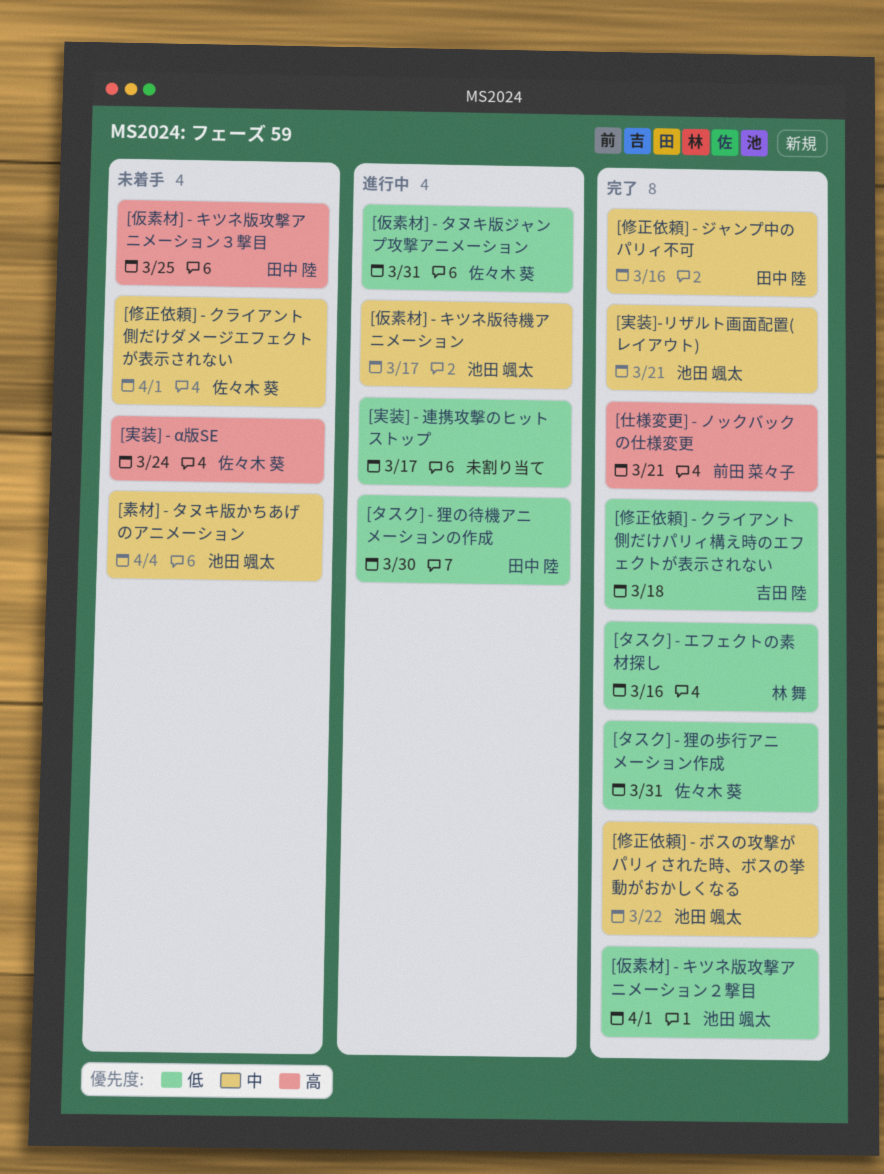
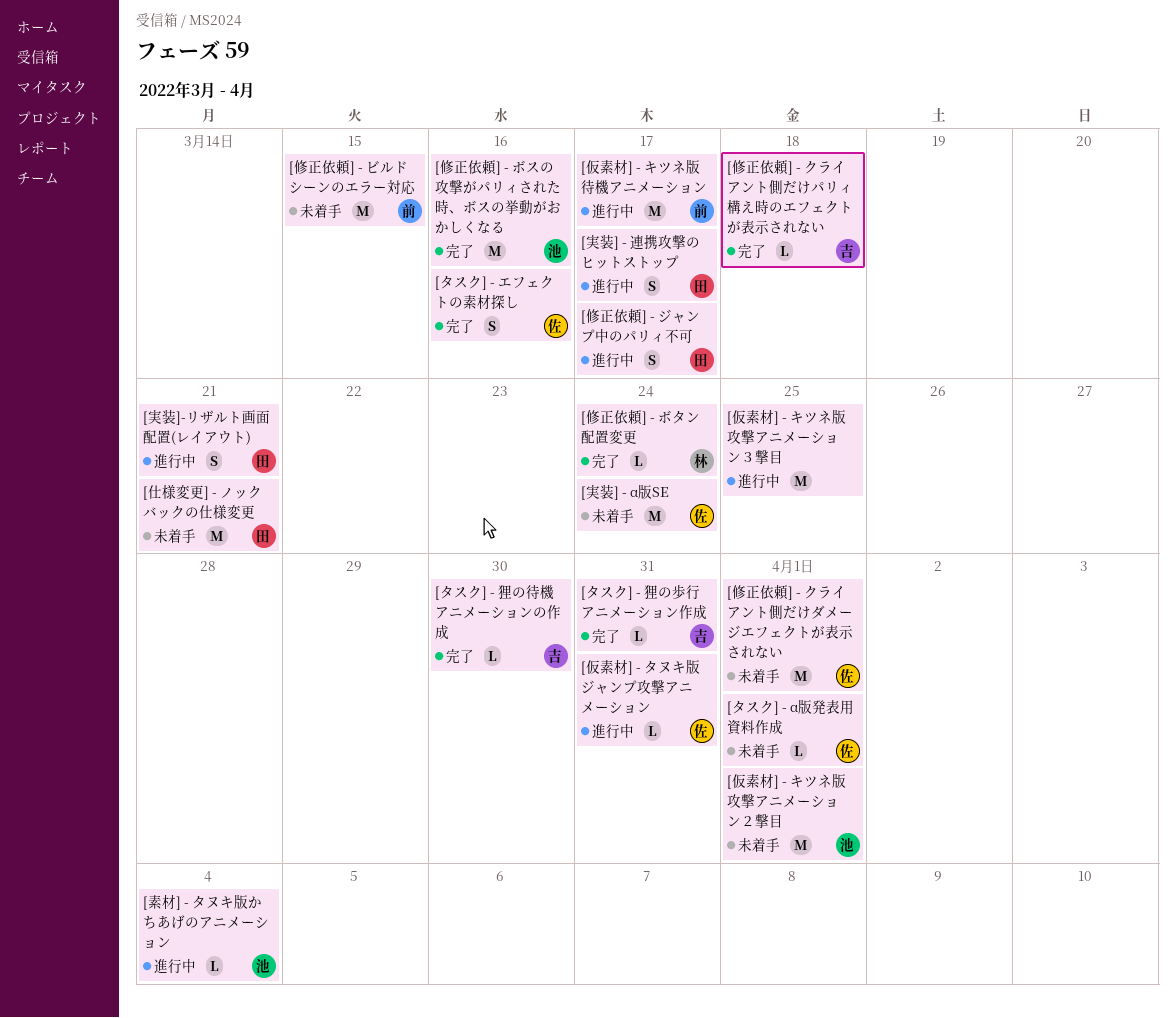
[タスク] - α版発表用資料作成: none -> present
[タスク] - エフェクトの素材探し, owner: 林 舞 -> 佐々木 葵
[タスク] - 狸の待機アニメーションの作成, status: 進行中 -> 完了
[タスク] - 狸の待機アニメーションの作成, owner: 田中 陸 -> 吉田 陸
[タスク] - 狸の歩行アニメーション作成, owner: 佐々木 葵 -> 吉田 陸
[仕様変更] - ノックバックの仕様変更, status: 完了 -> 未着手
[仕様変更] - ノックバックの仕様変更, owner: 前田 菜々子 -> 田中 陸
[仮素材] - キツネ版待機アニメーション, owner: 池田 颯太 -> 前田 菜々子
[仮素材] - キツネ版攻撃アニメーション２撃目, status: 完了 -> 未着手
[仮素材] - キツネ版攻撃アニメーション３撃目, status: 未着手 -> 進行中
[仮素材] - キツネ版攻撃アニメーション３撃目, owner: 田中 陸 -> none
[修正依頼] - ジャンプ中のパリィ不可, status: 完了 -> 進行中
[修正依頼] - ジャンプ中のパリィ不可, due: Mar 16 -> Mar 17
[修正依頼] - ビルドシーンのエラー対応: none -> present
[修正依頼] - ボスの攻撃がパリィされた時、ボスの挙動がおかしくなる, due: Mar 22 -> Mar 16
[修正依頼] - ボタン配置変更: none -> present
[実装] - 連携攻撃のヒットストップ, owner: none -> 田中 陸
[実装]-リザルト画面配置(レイアウト), status: 完了 -> 進行中
[実装]-リザルト画面配置(レイアウト), owner: 池田 颯太 -> 田中 陸
[素材] - タヌキ版かちあげのアニメーション, status: 未着手 -> 進行中

